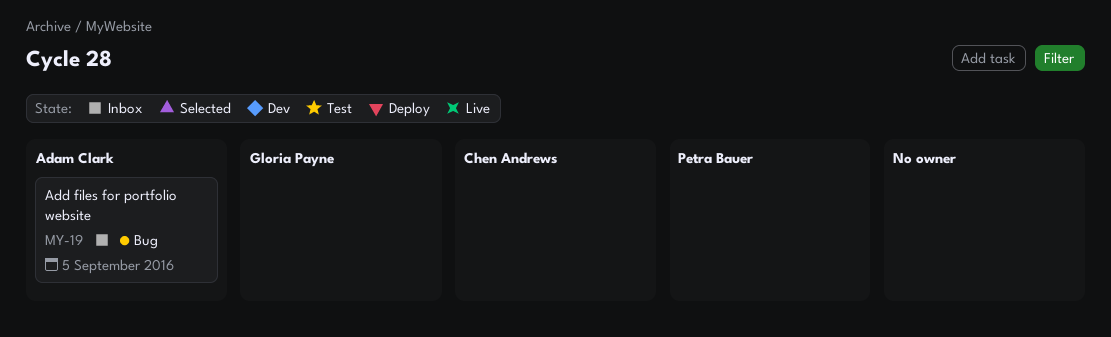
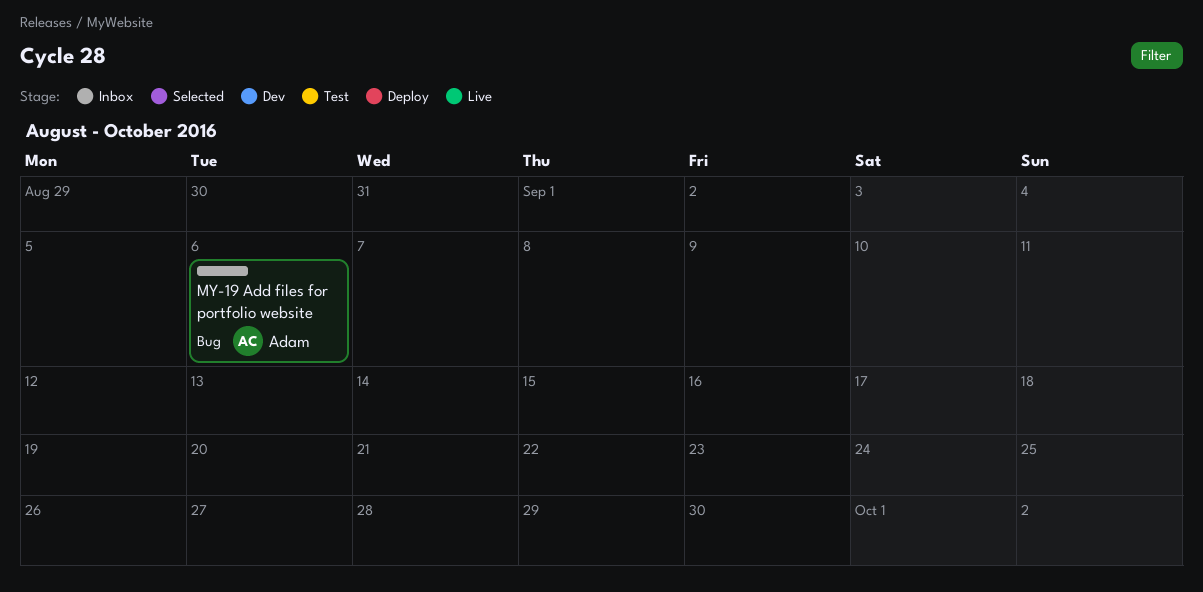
MY-19, due: Sep 5 -> Sep 6

